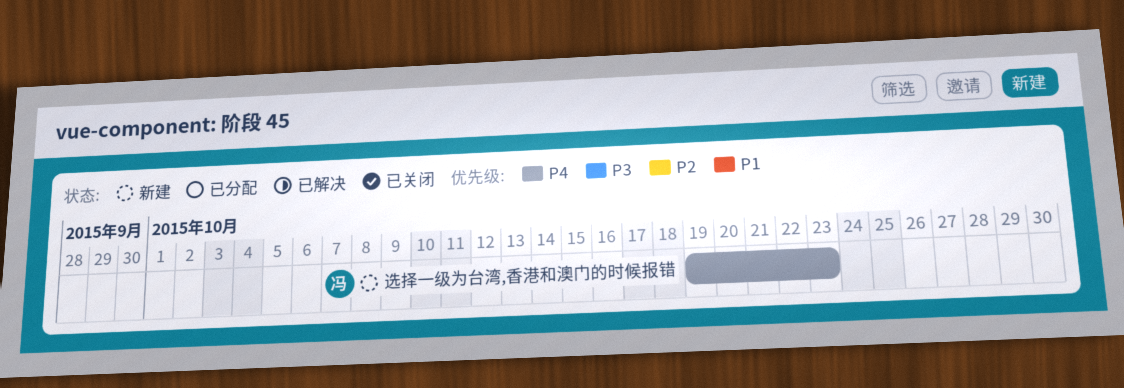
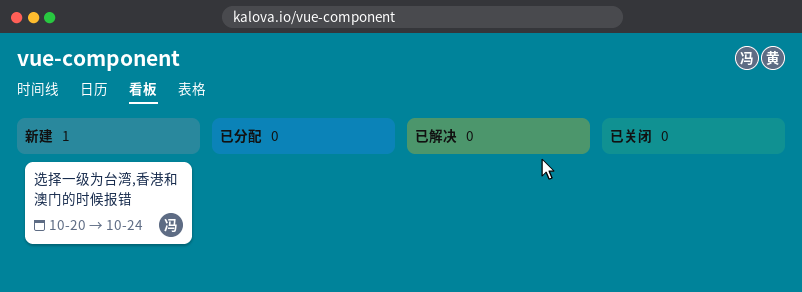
选择一级为台湾,香港和澳门的时候报错, start: Oct 19 -> Oct 20
选择一级为台湾,香港和澳门的时候报错, due: Oct 23 -> Oct 24

